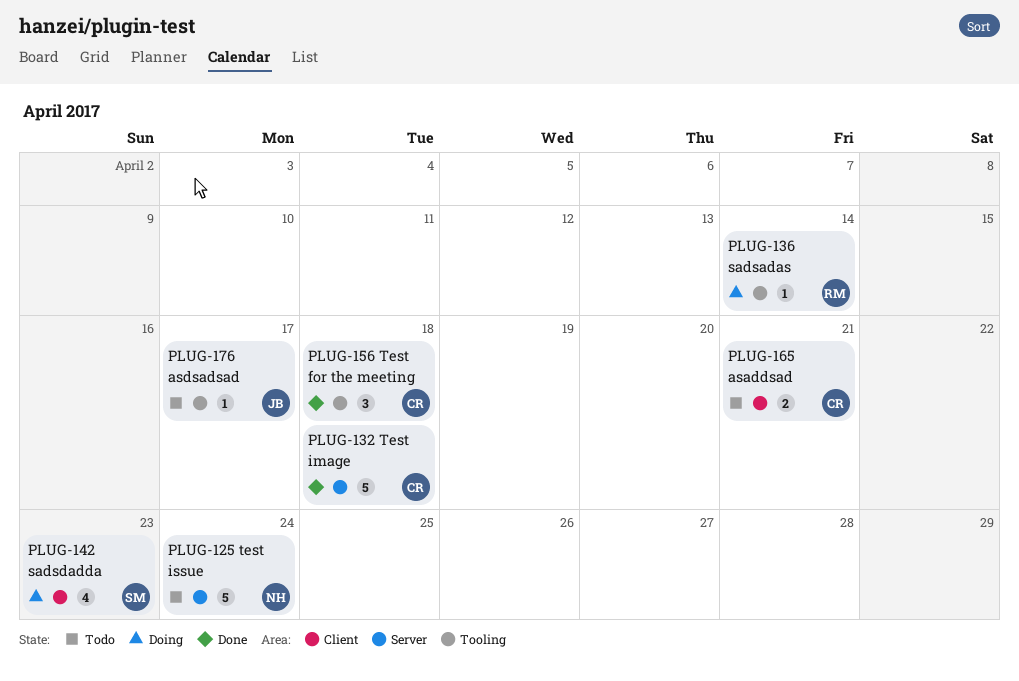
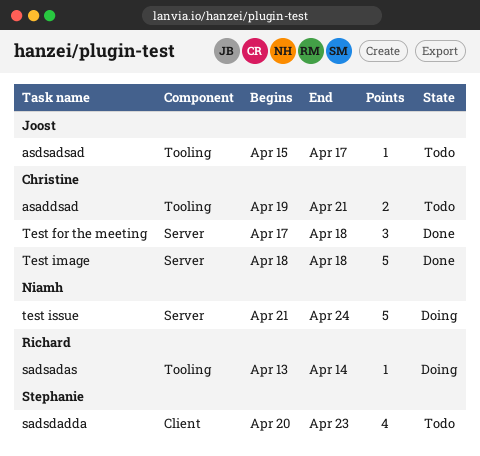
asaddsad, label: Client -> Tooling
sadsdadda, status: Doing -> Todo
Test for the meeting, label: Tooling -> Server
test issue, status: Todo -> Doing

